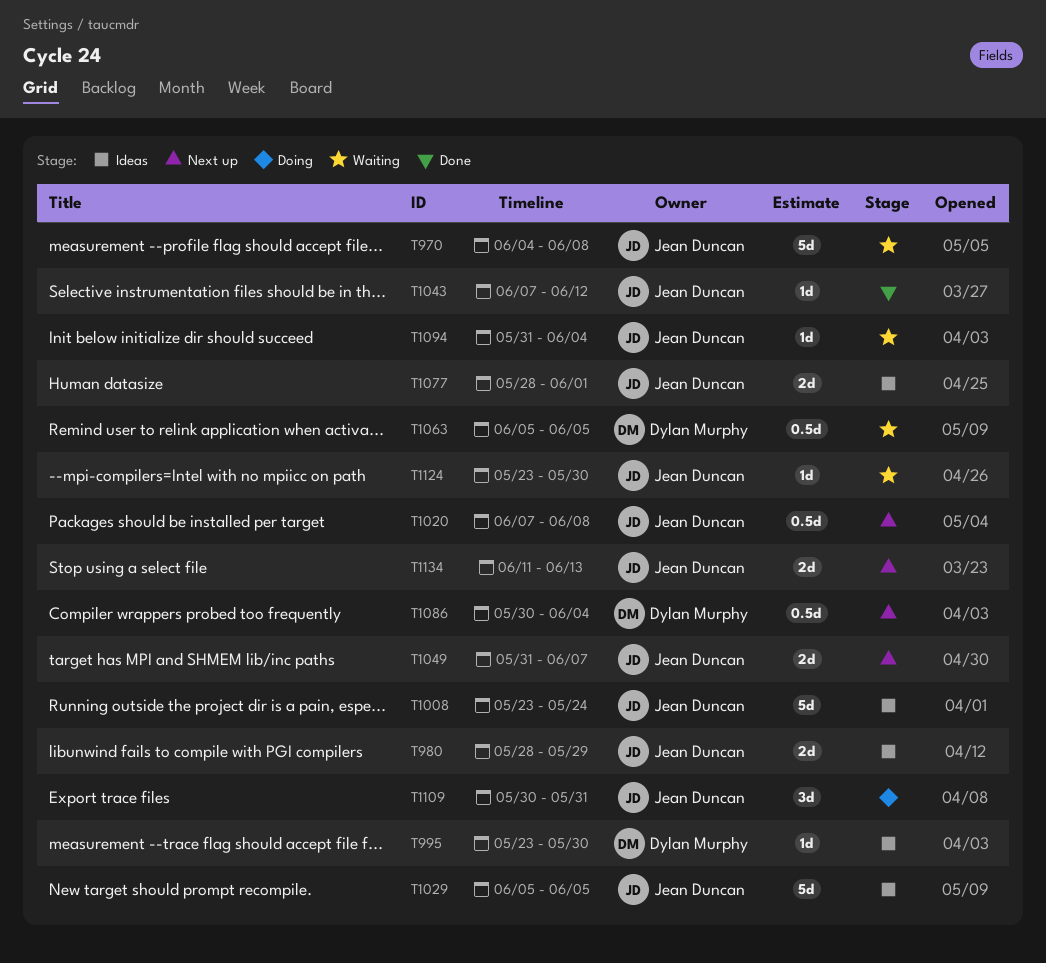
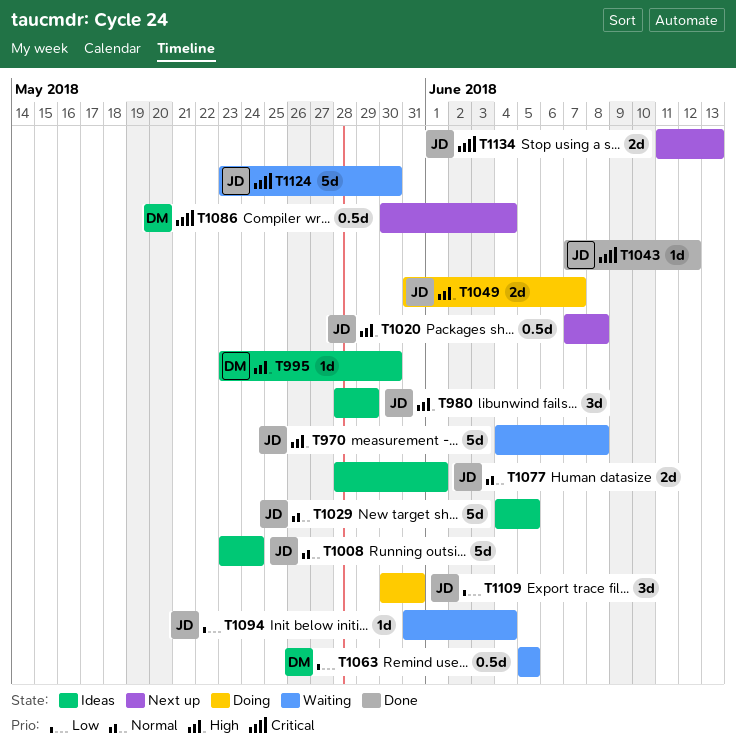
T980, estimate: 2d -> 3d
T1029, start: Jun 5 -> Jun 4
T1049, status: Next up -> Doing
T1124, estimate: 1d -> 5d

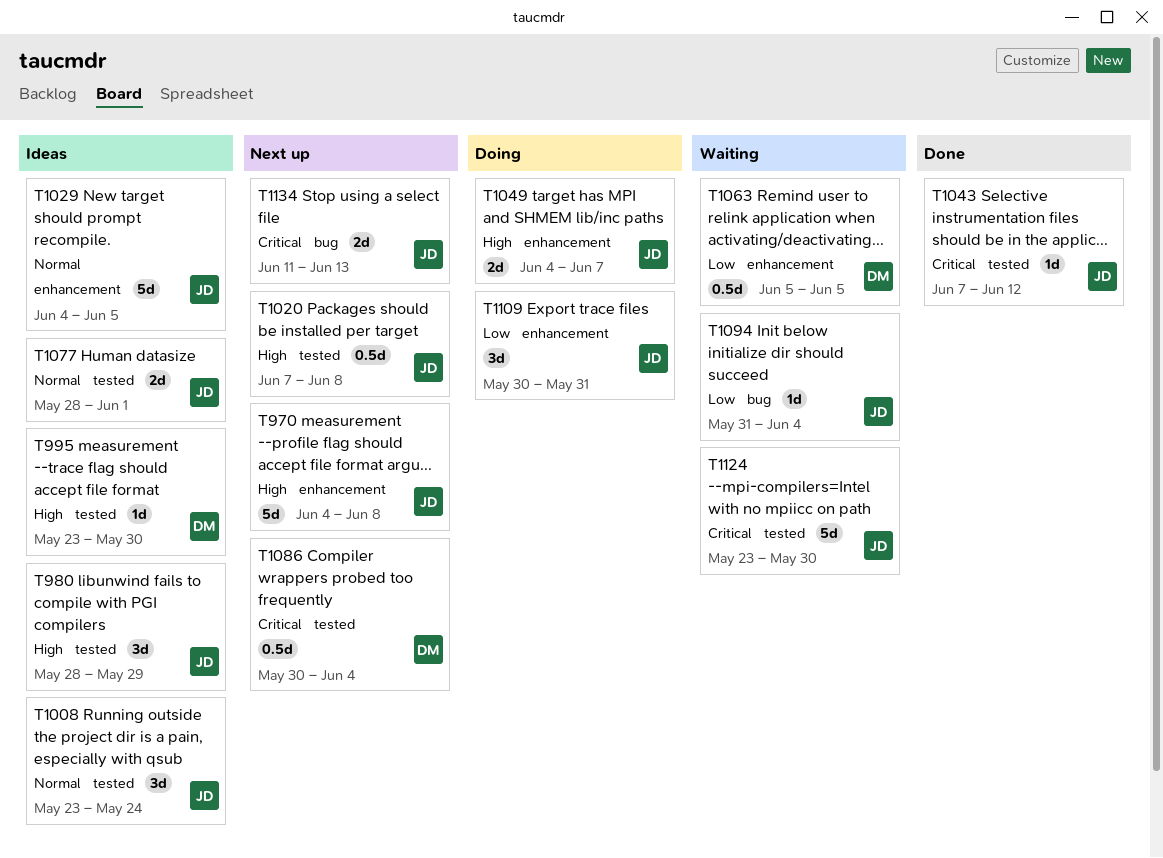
T970, status: Waiting -> Next up
T1008, estimate: 5d -> 3d
T1049, start: May 31 -> Jun 4

